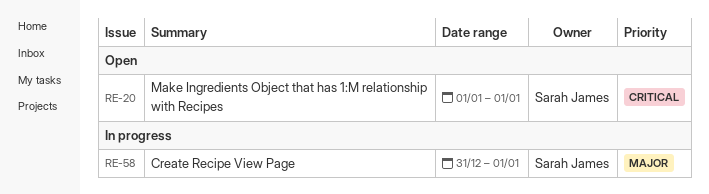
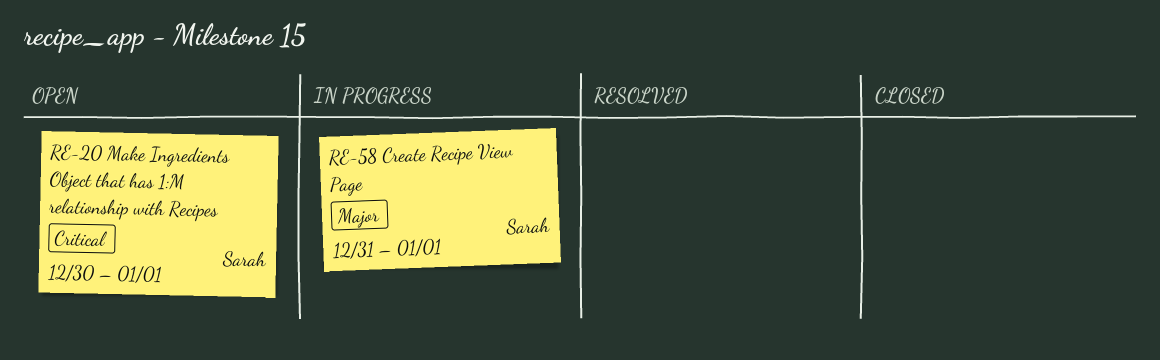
RE-20, start: Jan 1 -> Dec 30

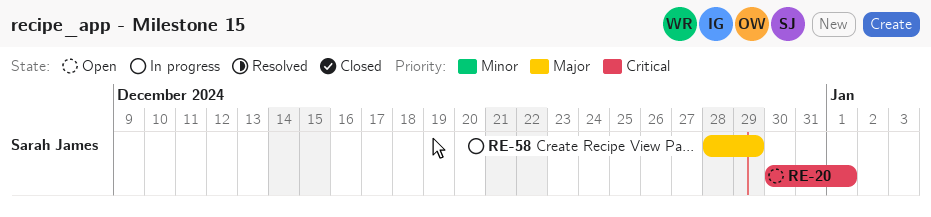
RE-58, start: Dec 31 -> Dec 28
RE-58, due: Jan 1 -> Dec 29

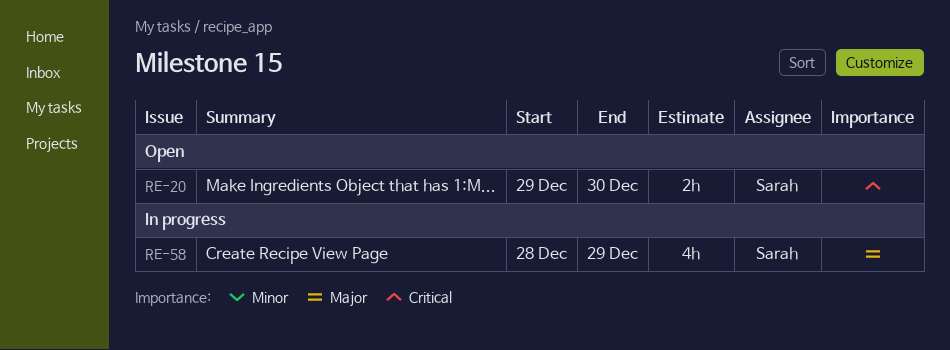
RE-20, start: Dec 30 -> Dec 29
RE-20, due: Jan 1 -> Dec 30

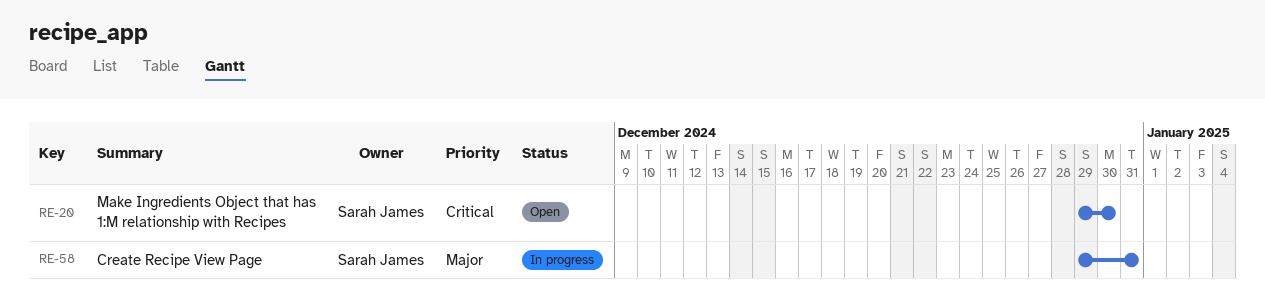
RE-58, start: Dec 28 -> Dec 29
RE-58, due: Dec 29 -> Dec 31

